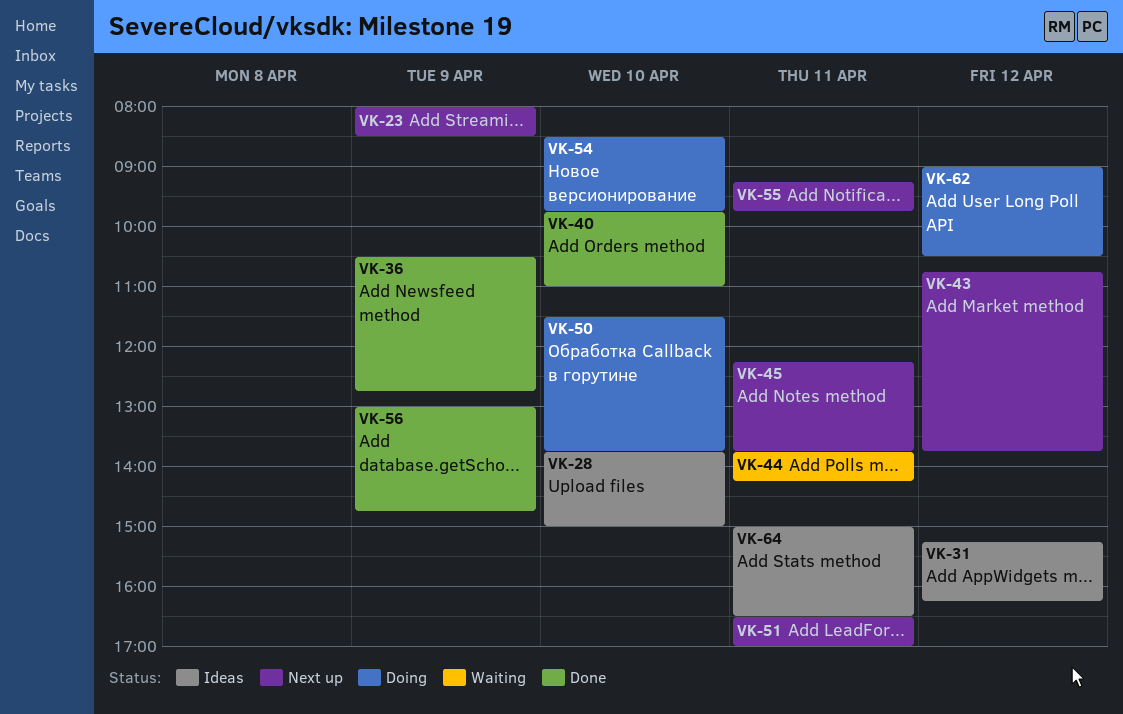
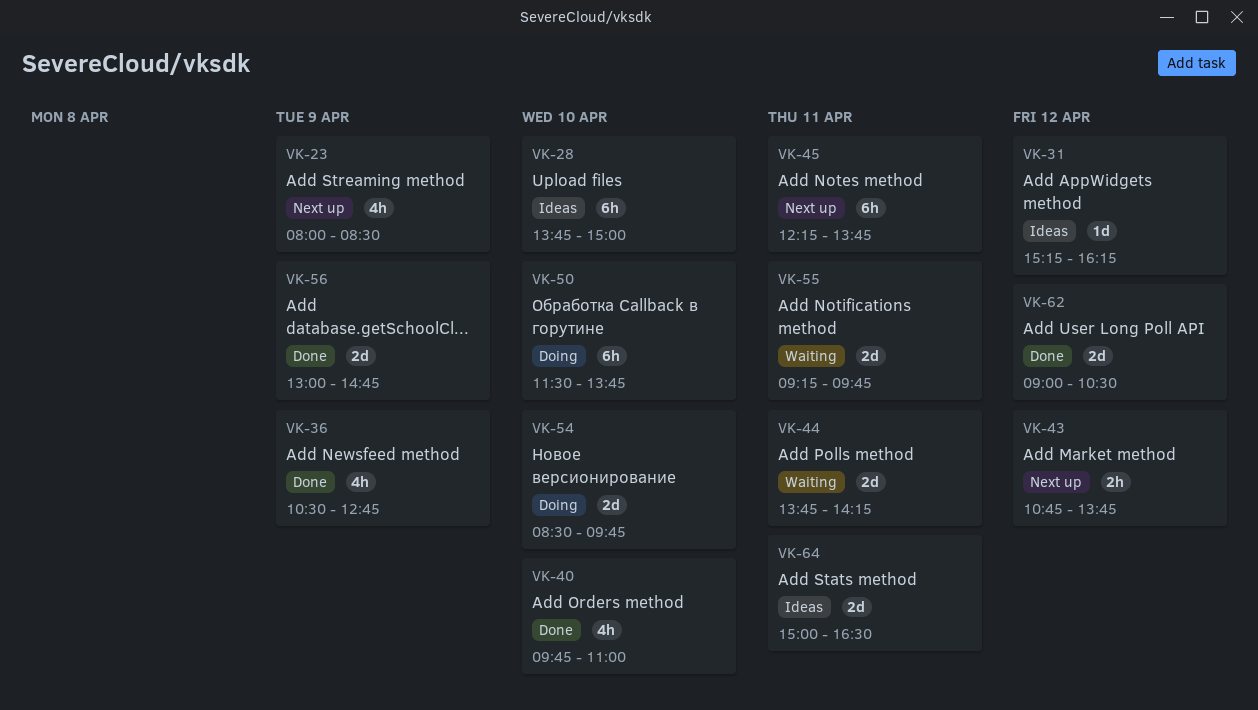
VK-51: present -> none
VK-55, status: Next up -> Waiting
VK-62, status: Doing -> Done

